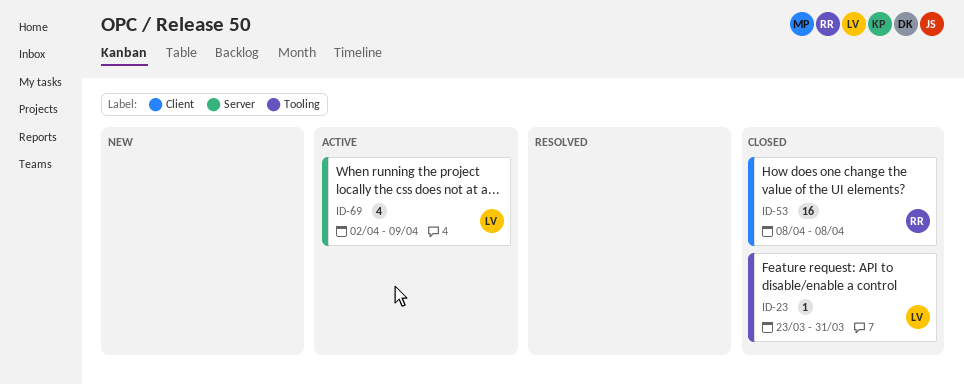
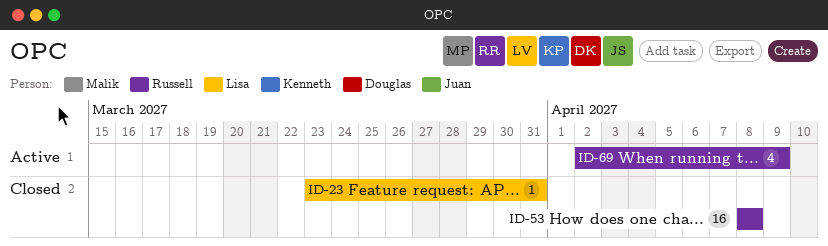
ID-69, owner: Lisa -> Russell

